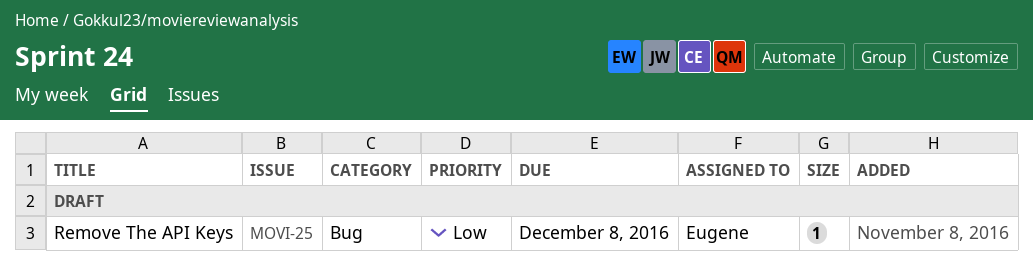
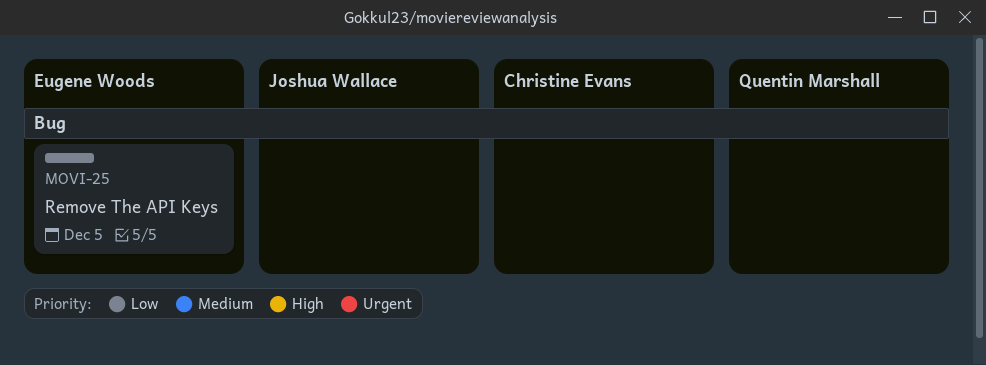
MOVI-25, due: Dec 8 -> Dec 5

